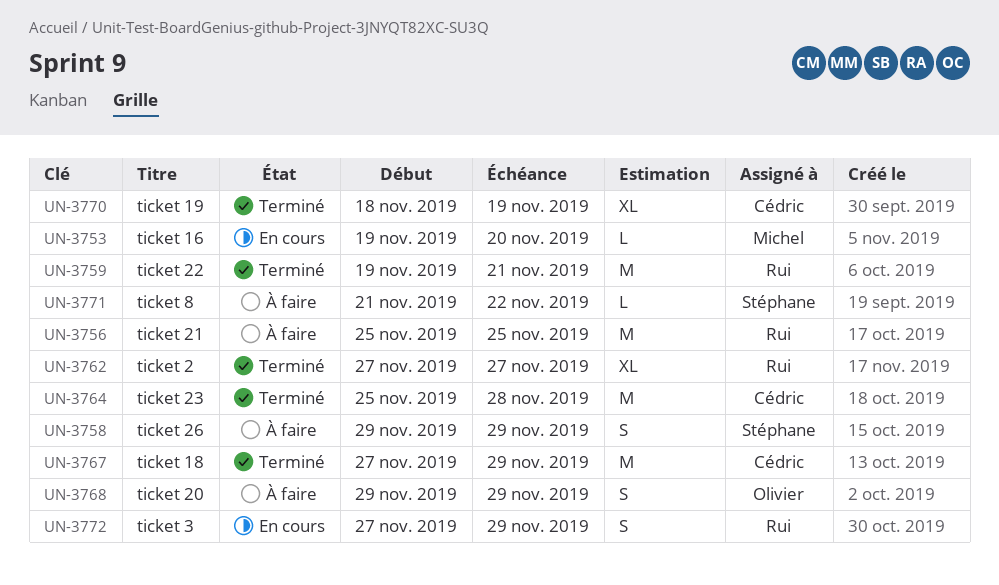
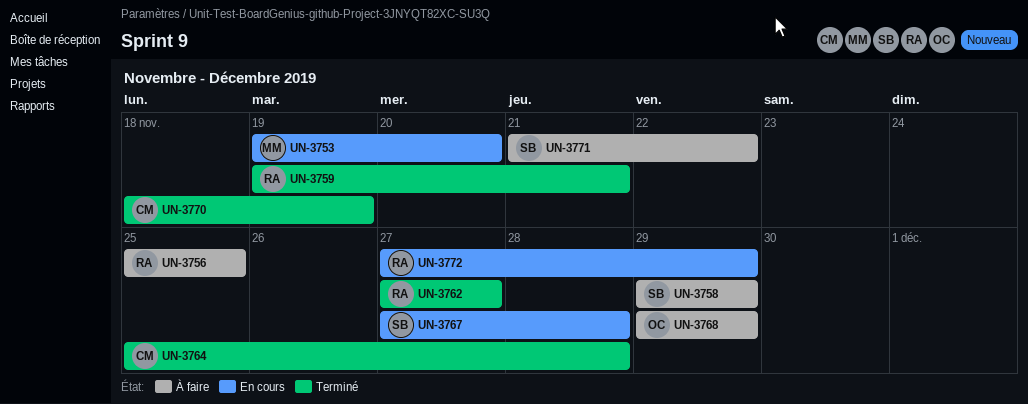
UN-3767, status: Terminé -> En cours
UN-3767, owner: Cédric -> Stéphane
UN-3767, due: Nov 29 -> Nov 28

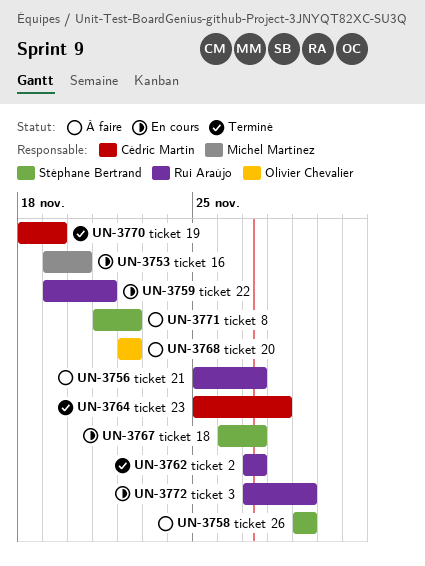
UN-3756, due: Nov 25 -> Nov 27
UN-3759, status: Terminé -> En cours
UN-3767, start: Nov 27 -> Nov 26
UN-3767, due: Nov 28 -> Nov 27
UN-3768, start: Nov 29 -> Nov 22
UN-3768, due: Nov 29 -> Nov 22

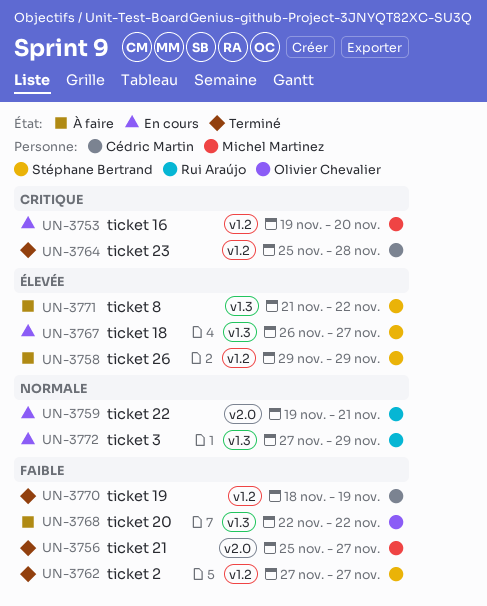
UN-3756, status: À faire -> Terminé
UN-3756, owner: Rui Araújo -> Michel Martinez
UN-3762, owner: Rui Araújo -> Stéphane Bertrand

